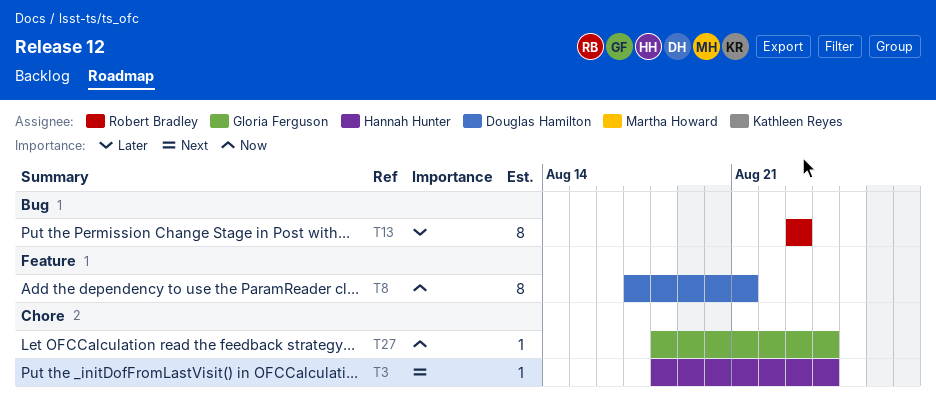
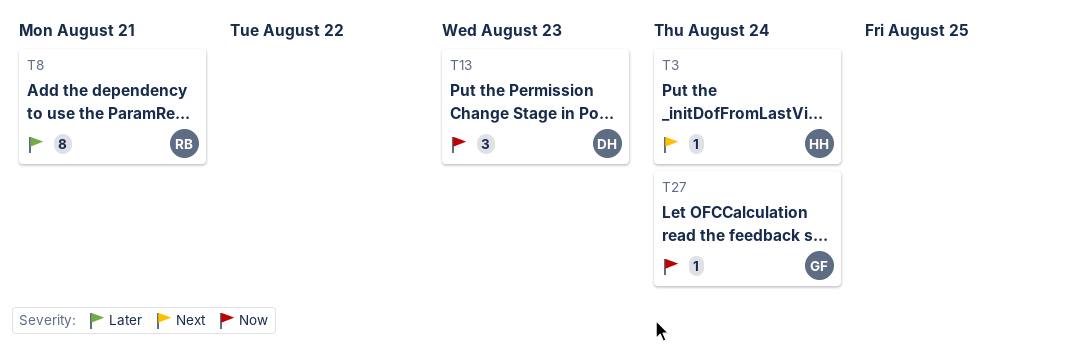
T8, owner: Douglas Hamilton -> Robert Bradley
T8, priority: Now -> Later
T13, owner: Robert Bradley -> Douglas Hamilton
T13, priority: Later -> Now
T13, estimate: 8 -> 3

